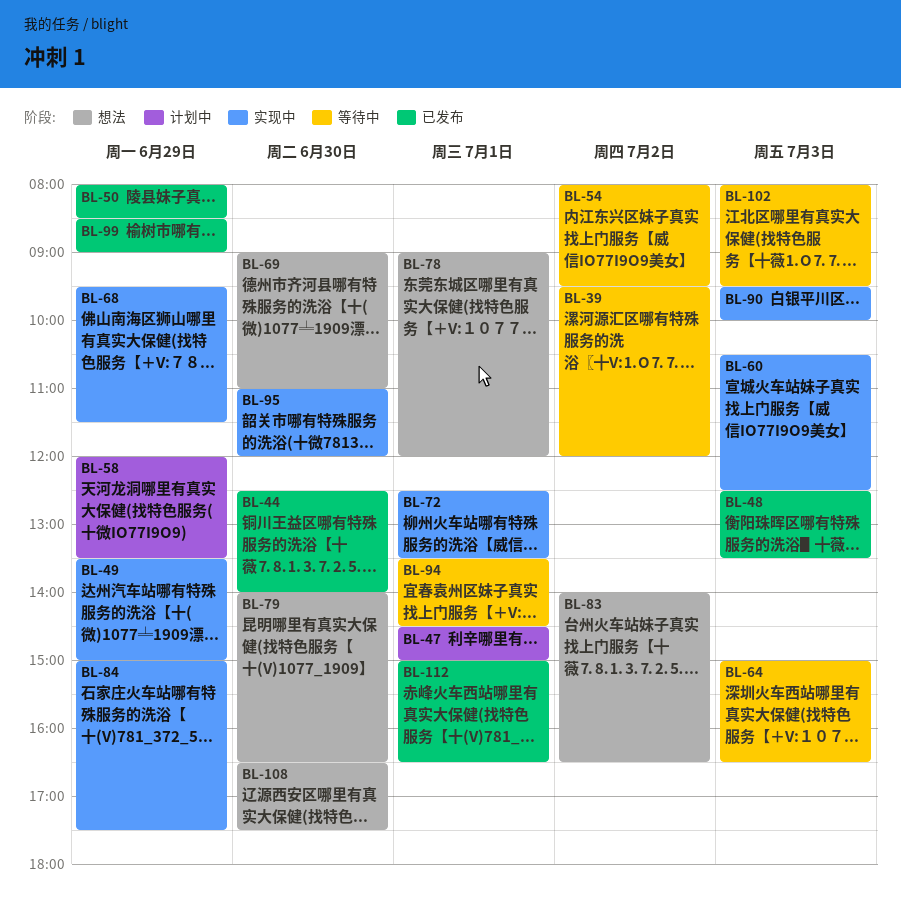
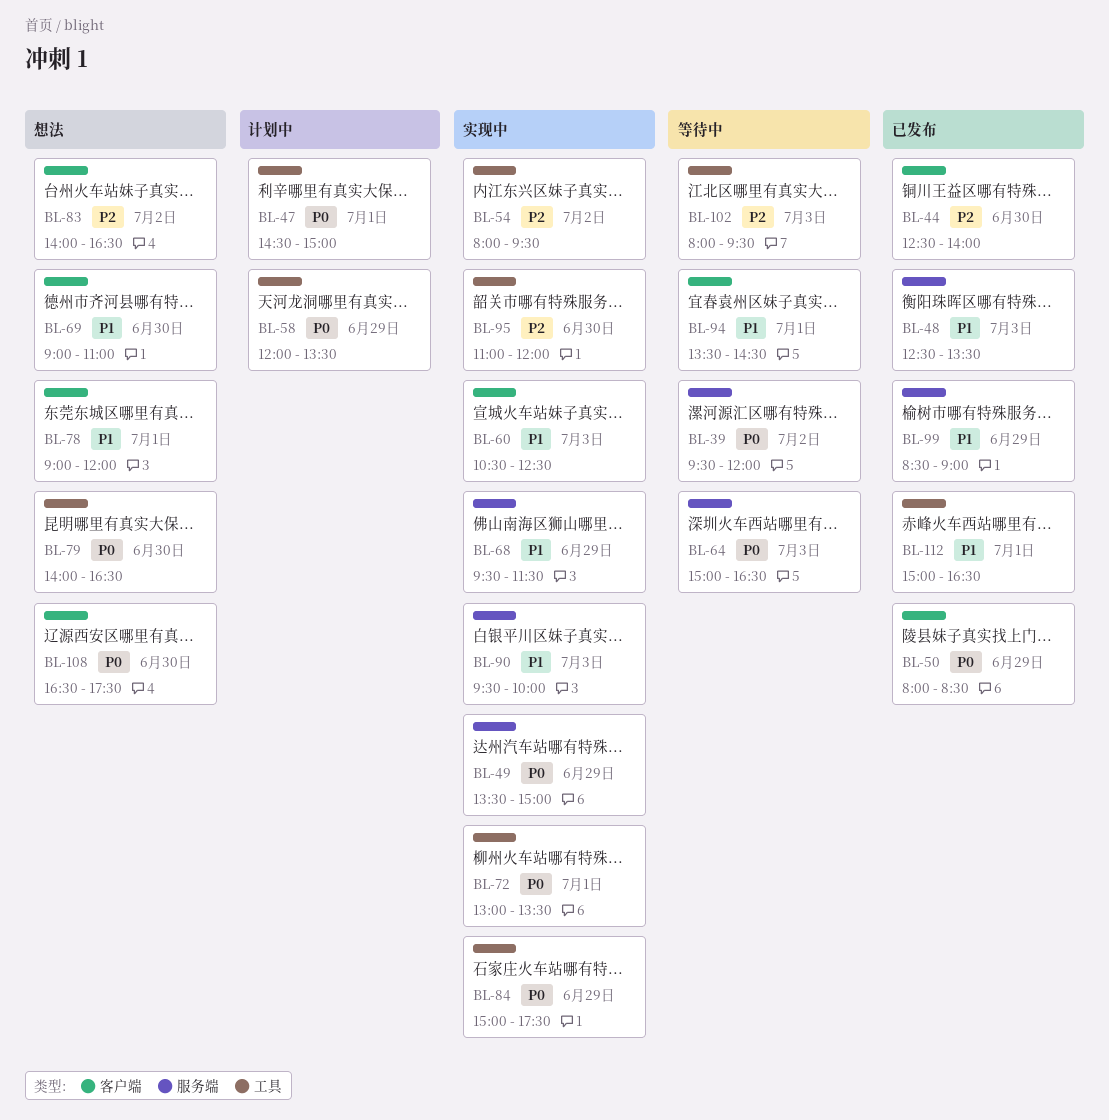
BL-54, status: 等待中 -> 实现中
BL-72, begins: 12:30 -> 13:00

